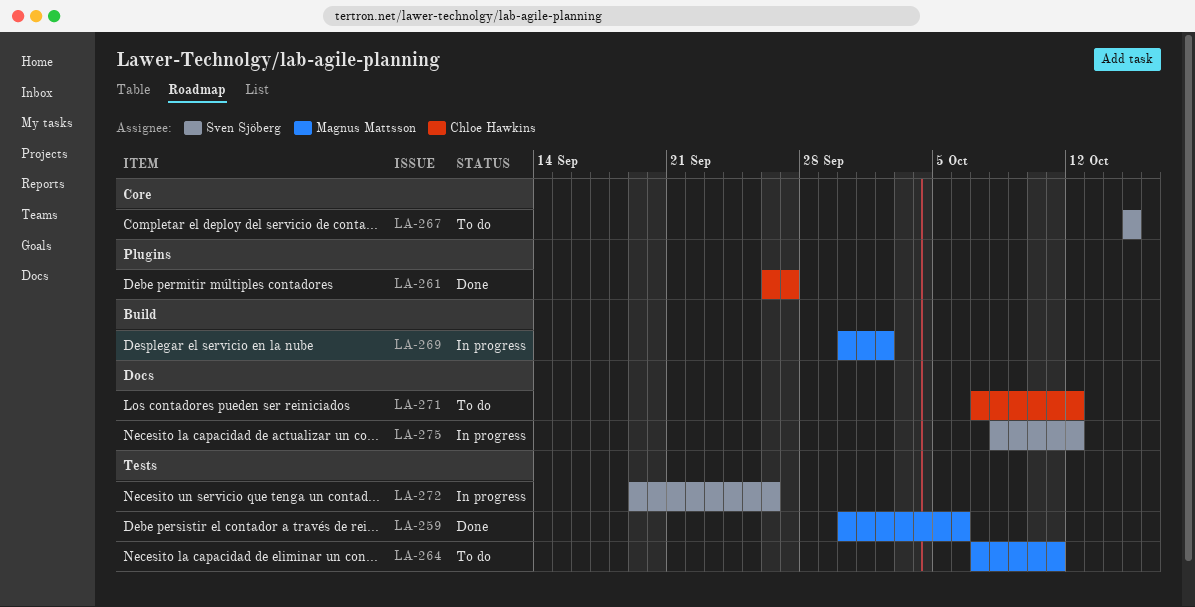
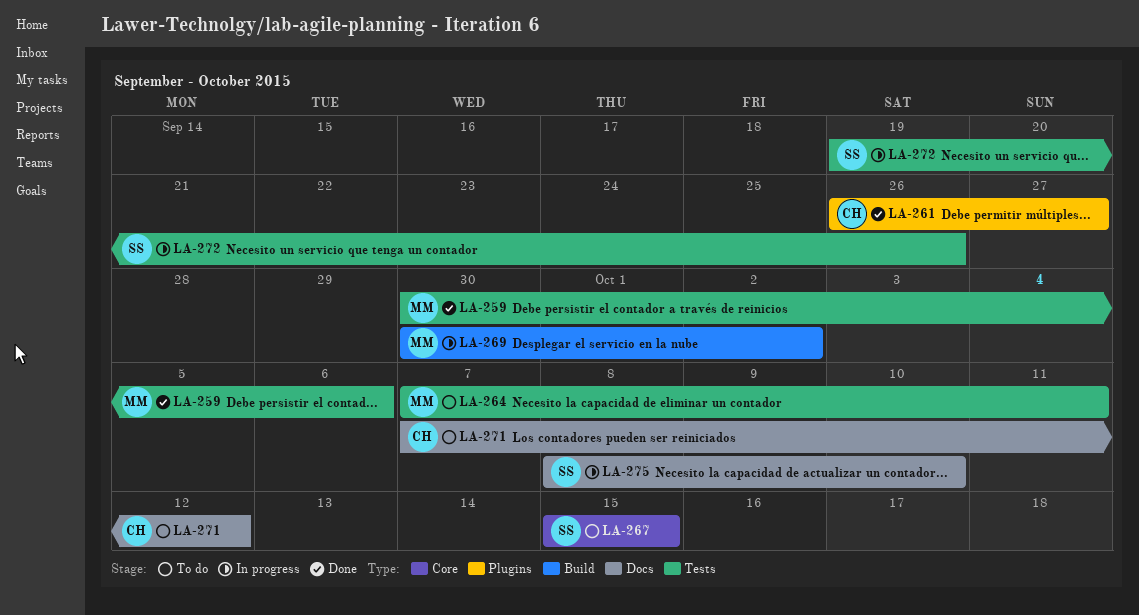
LA-275, due: Oct 12 -> Oct 10

